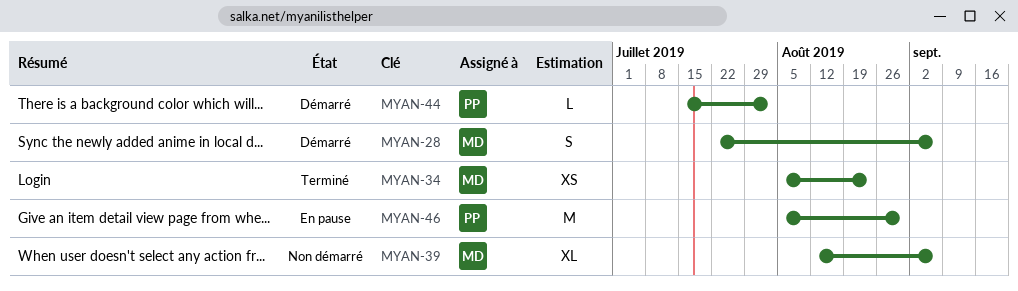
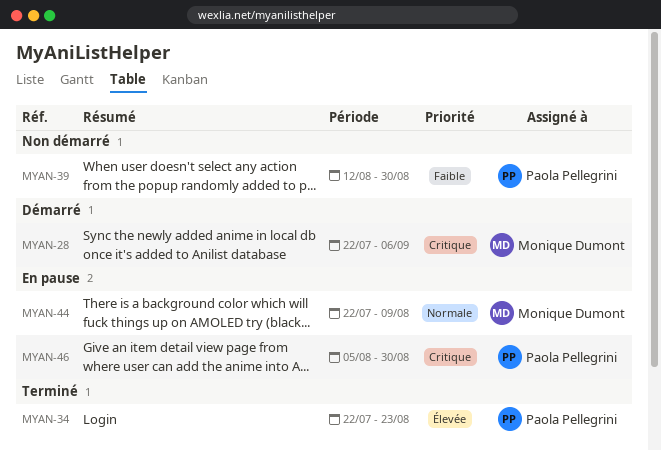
MYAN-34, owner: Monique Dumont -> Paola Pellegrini
MYAN-34, start: Aug 5 -> Jul 22
MYAN-39, owner: Monique Dumont -> Paola Pellegrini
MYAN-39, due: Sep 6 -> Aug 30
MYAN-44, status: Démarré -> En pause
MYAN-44, owner: Paola Pellegrini -> Monique Dumont
MYAN-44, start: Jul 15 -> Jul 22
MYAN-44, due: Aug 2 -> Aug 9

